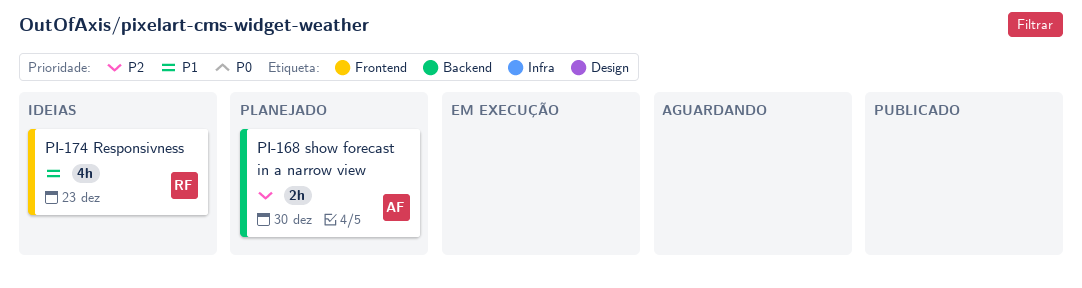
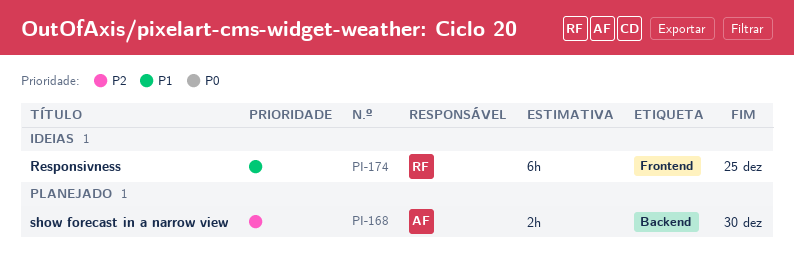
PI-174, estimate: 4h -> 6h
PI-174, due: Dec 23 -> Dec 25

